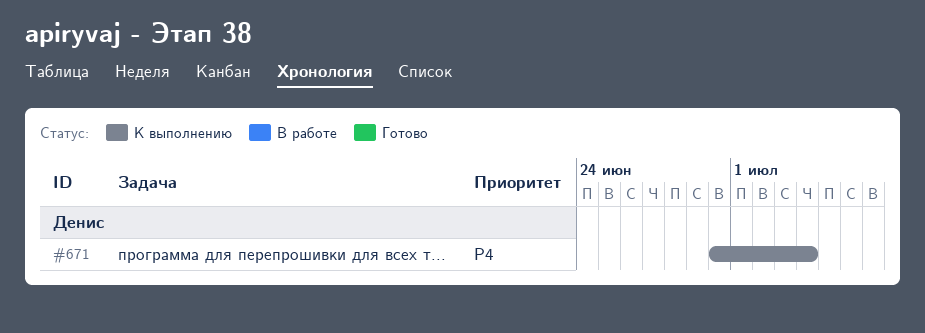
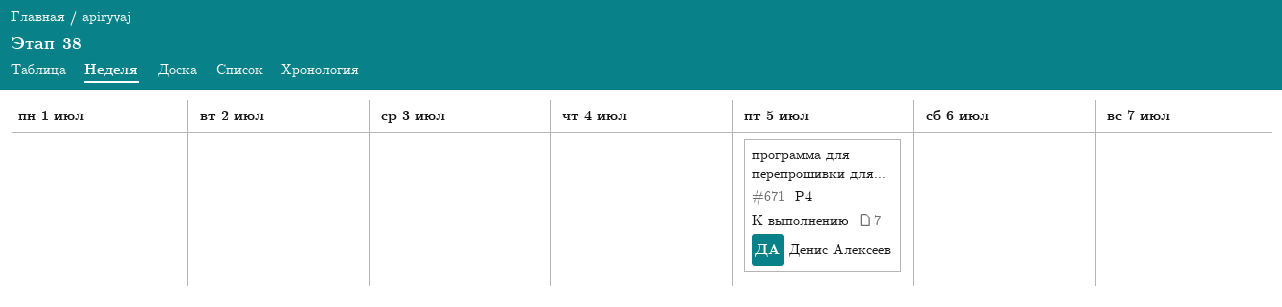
#671, due: Jul 4 -> Jul 5

